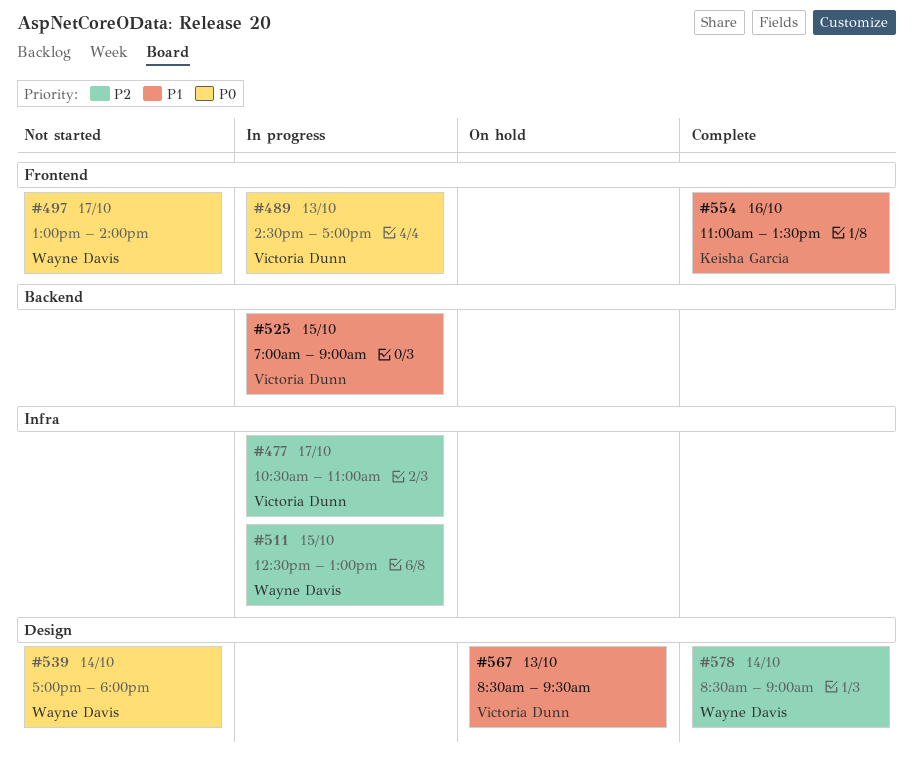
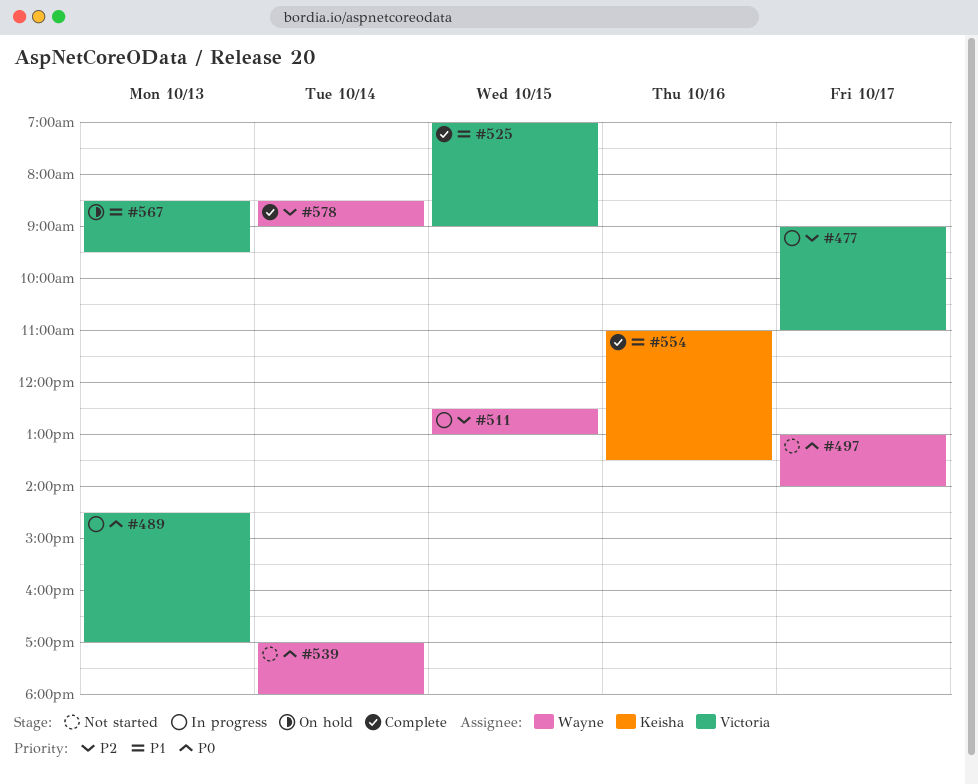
#477, begins: 10:30 -> 09:00
#525, status: In progress -> Complete

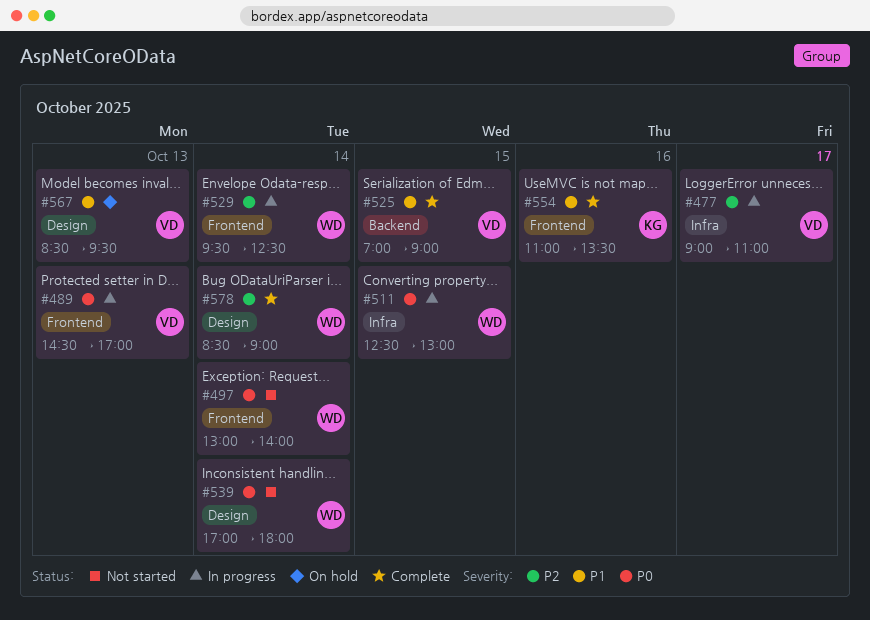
#497, day: Oct 17 -> Oct 14
#511, priority: P2 -> P0
#529: none -> present

